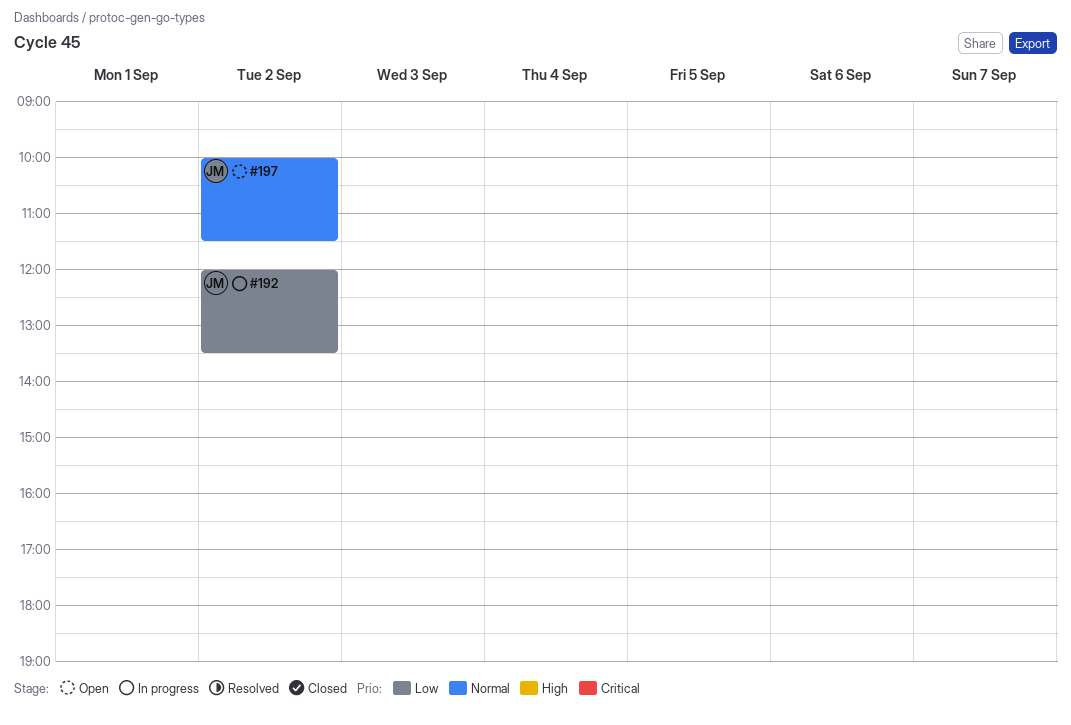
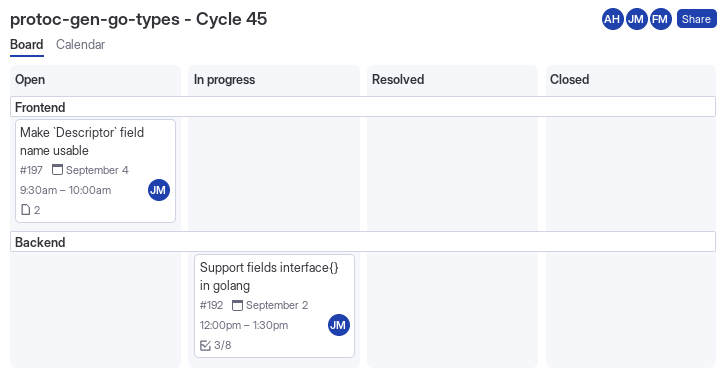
#197, day: Sep 2 -> Sep 4
#197, begins: 10:00 -> 09:30
#197, ends: 11:30 -> 10:00

